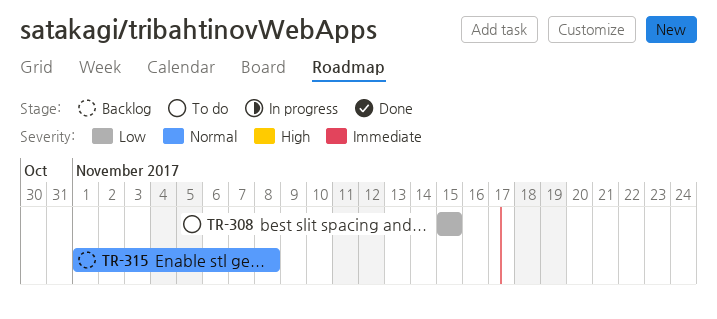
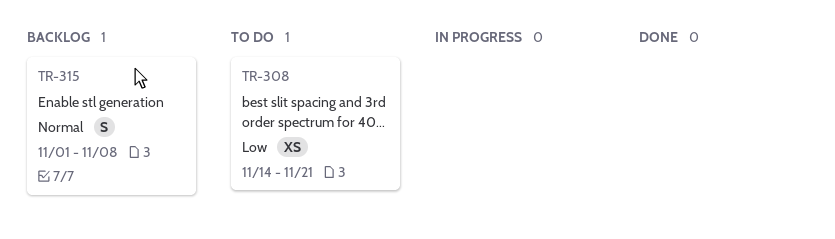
TR-308, start: Nov 15 -> Nov 14
TR-308, due: Nov 15 -> Nov 21

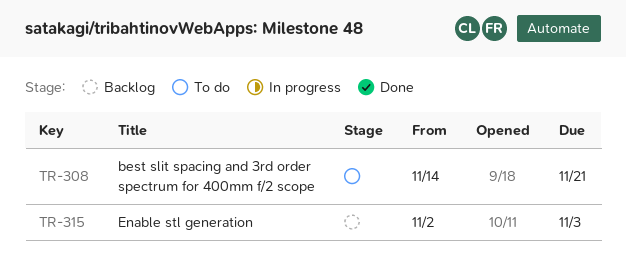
TR-315, start: Nov 1 -> Nov 2
TR-315, due: Nov 8 -> Nov 3

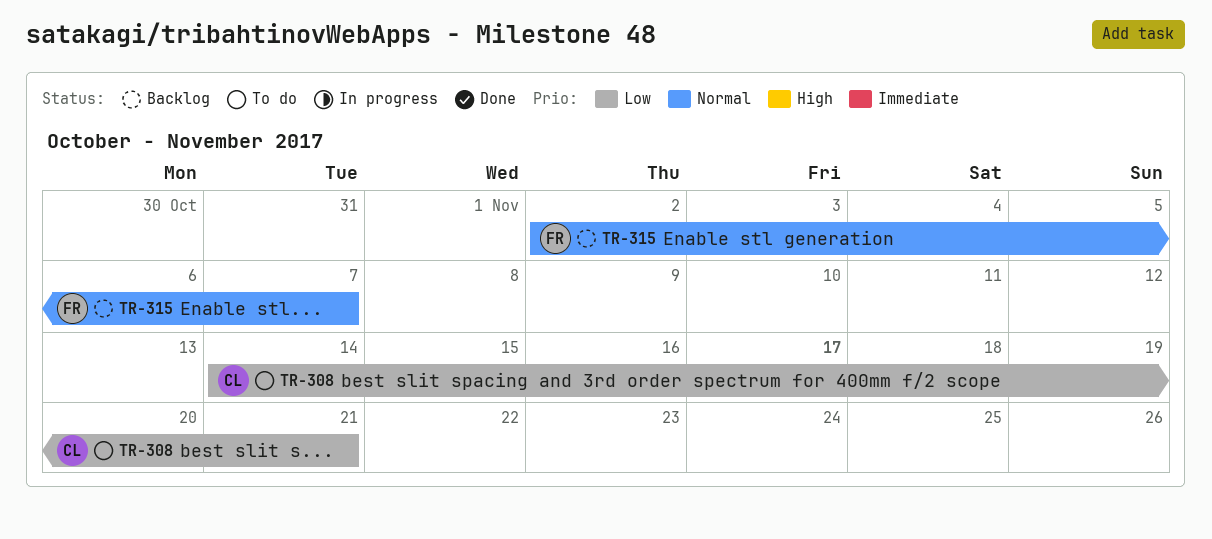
TR-315, due: Nov 3 -> Nov 7

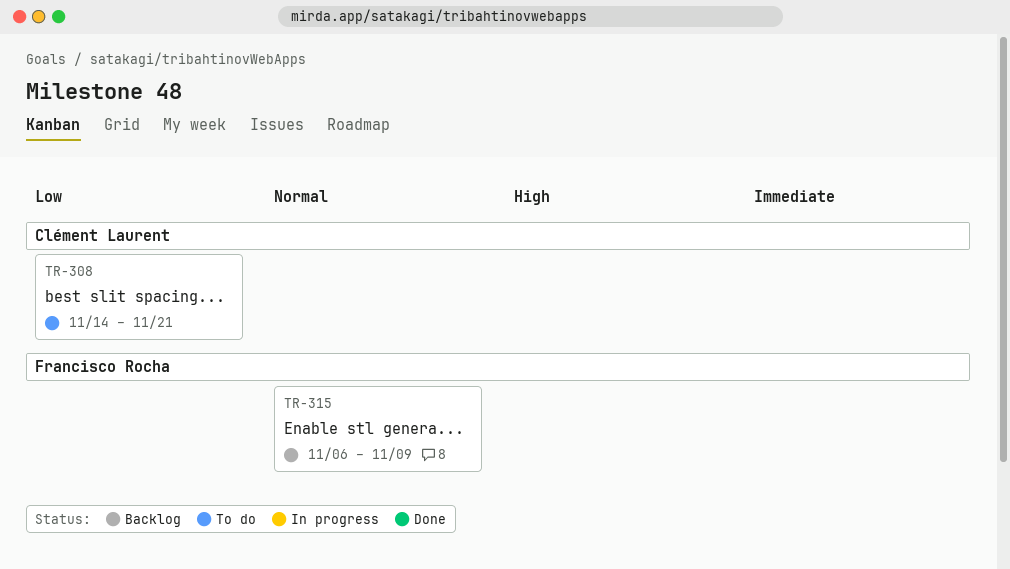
TR-315, start: Nov 2 -> Nov 6
TR-315, due: Nov 7 -> Nov 9

